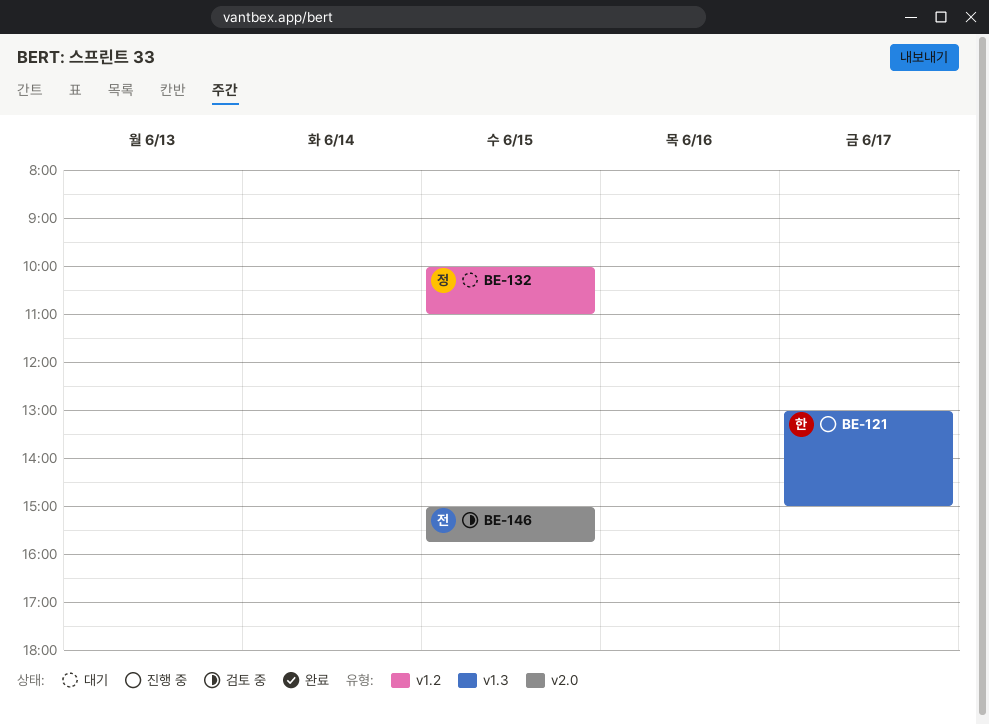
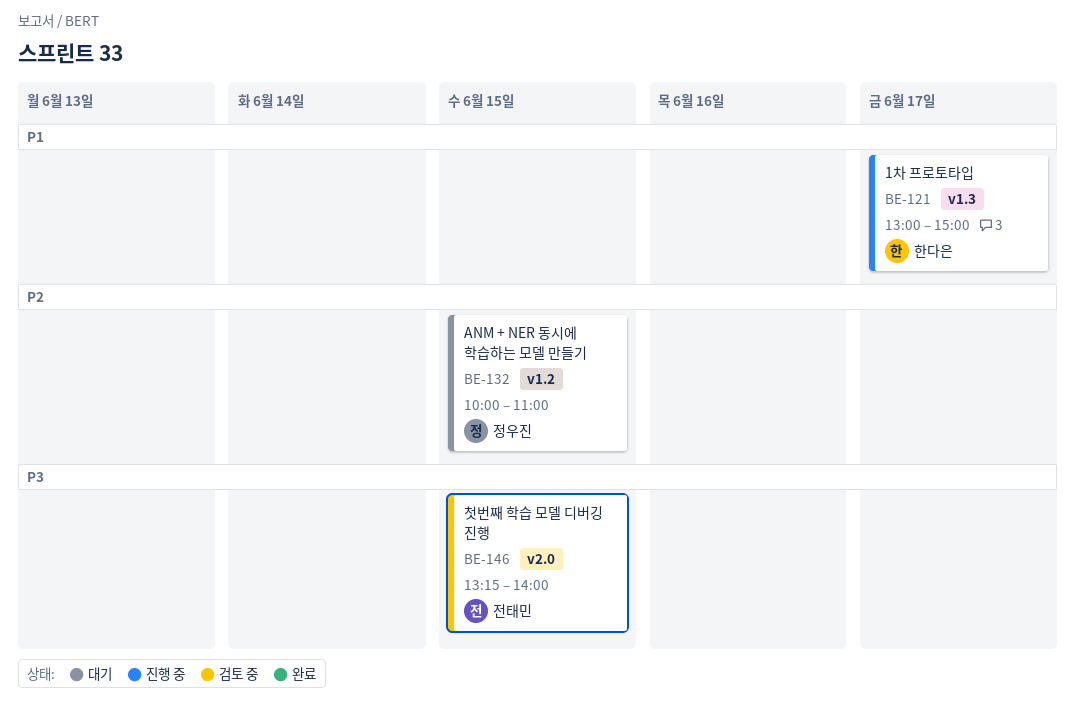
BE-146, begins: 15:00 -> 13:15
BE-146, ends: 15:45 -> 14:00

